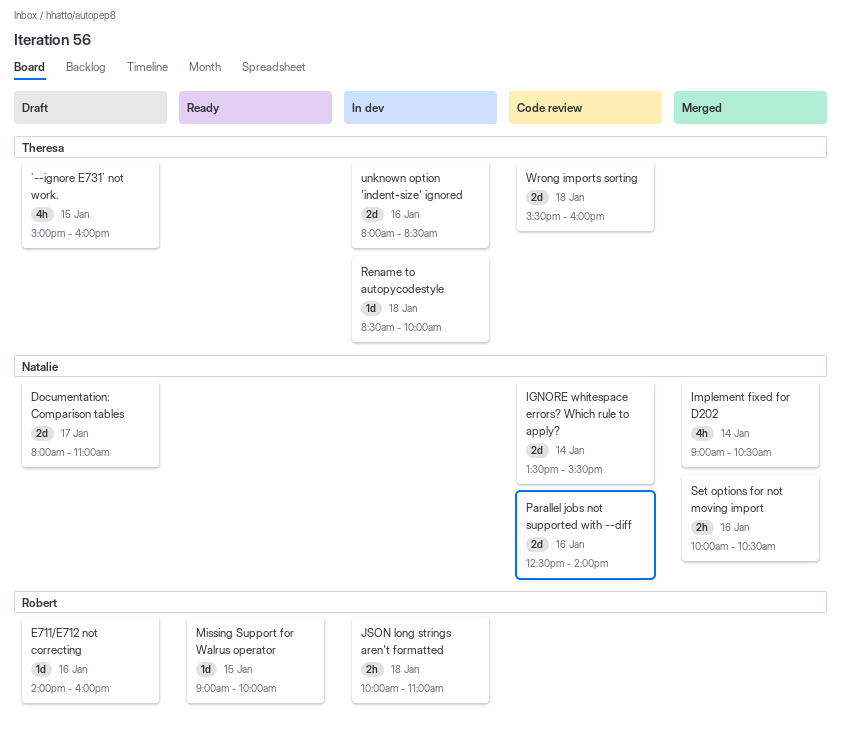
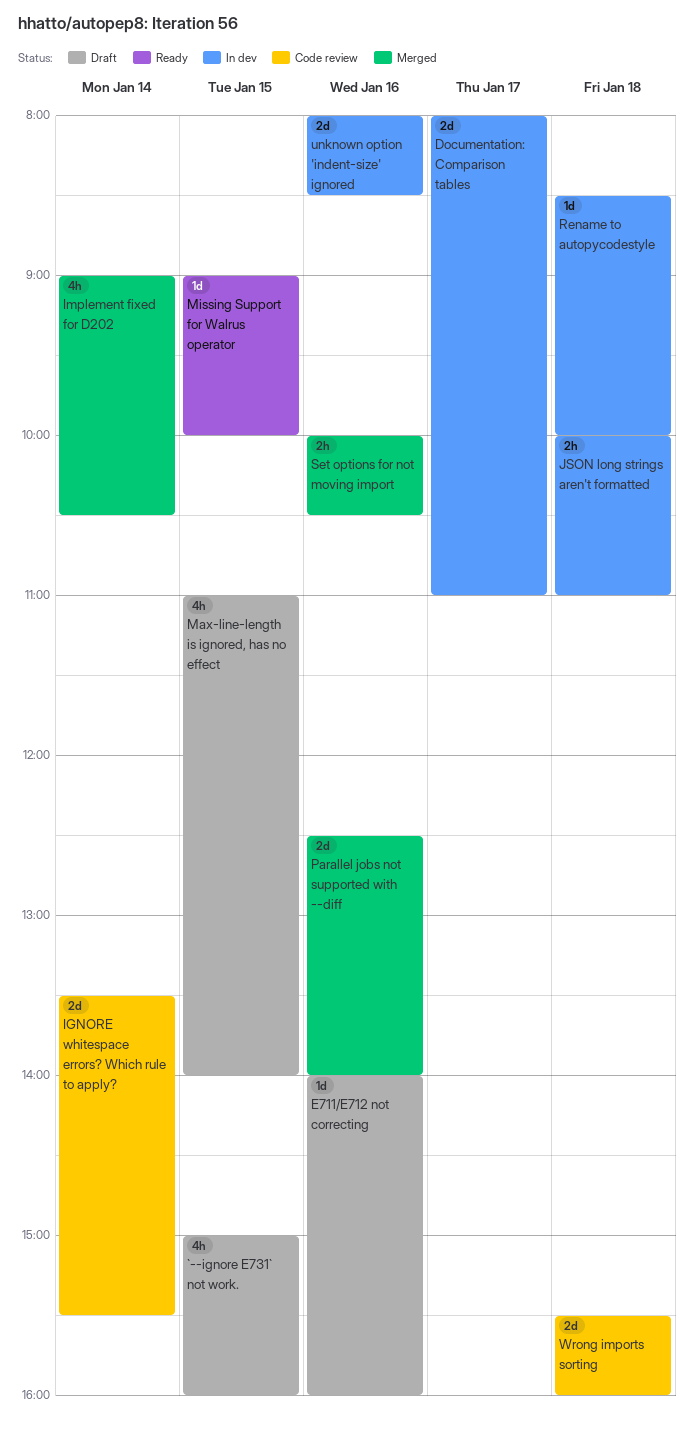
Documentation: Comparison tables, status: Draft -> In dev
Max-line-length is ignored, has no effect: none -> present
Parallel jobs not supported with --diff, status: Code review -> Merged

